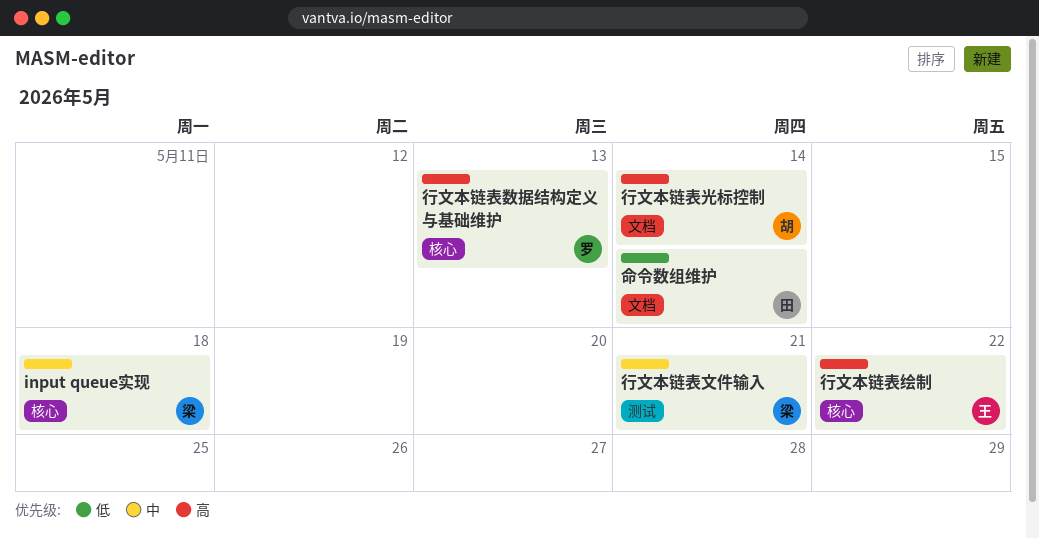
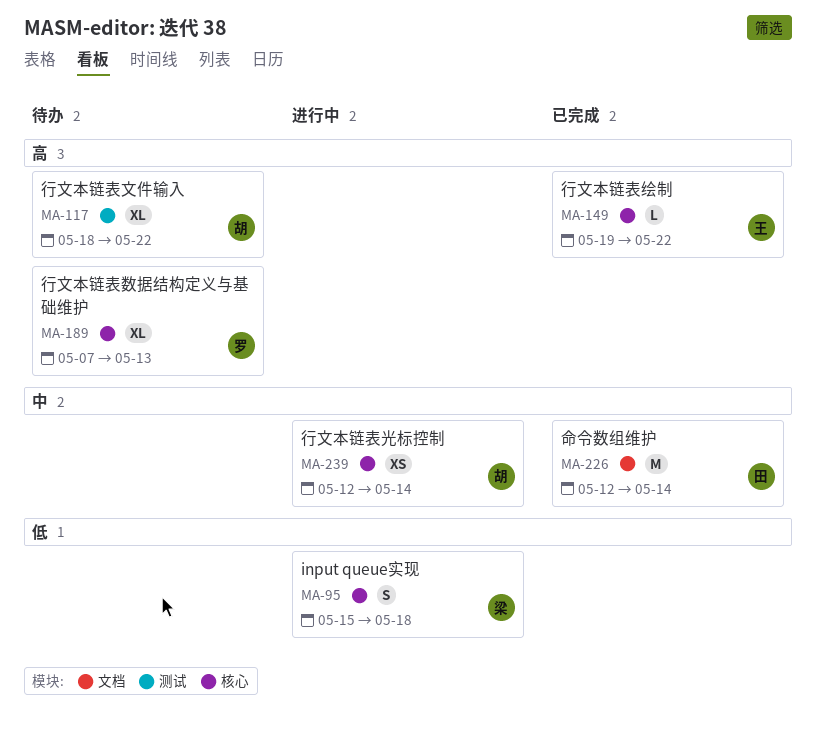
input queue实现, priority: 中 -> 低
命令数组维护, priority: 低 -> 中
行文本链表光标控制, priority: 高 -> 中
行文本链表光标控制, label: 文档 -> 核心
行文本链表文件输入, owner: 梁 -> 胡
行文本链表文件输入, priority: 中 -> 高
行文本链表文件输入, due: May 21 -> May 22

